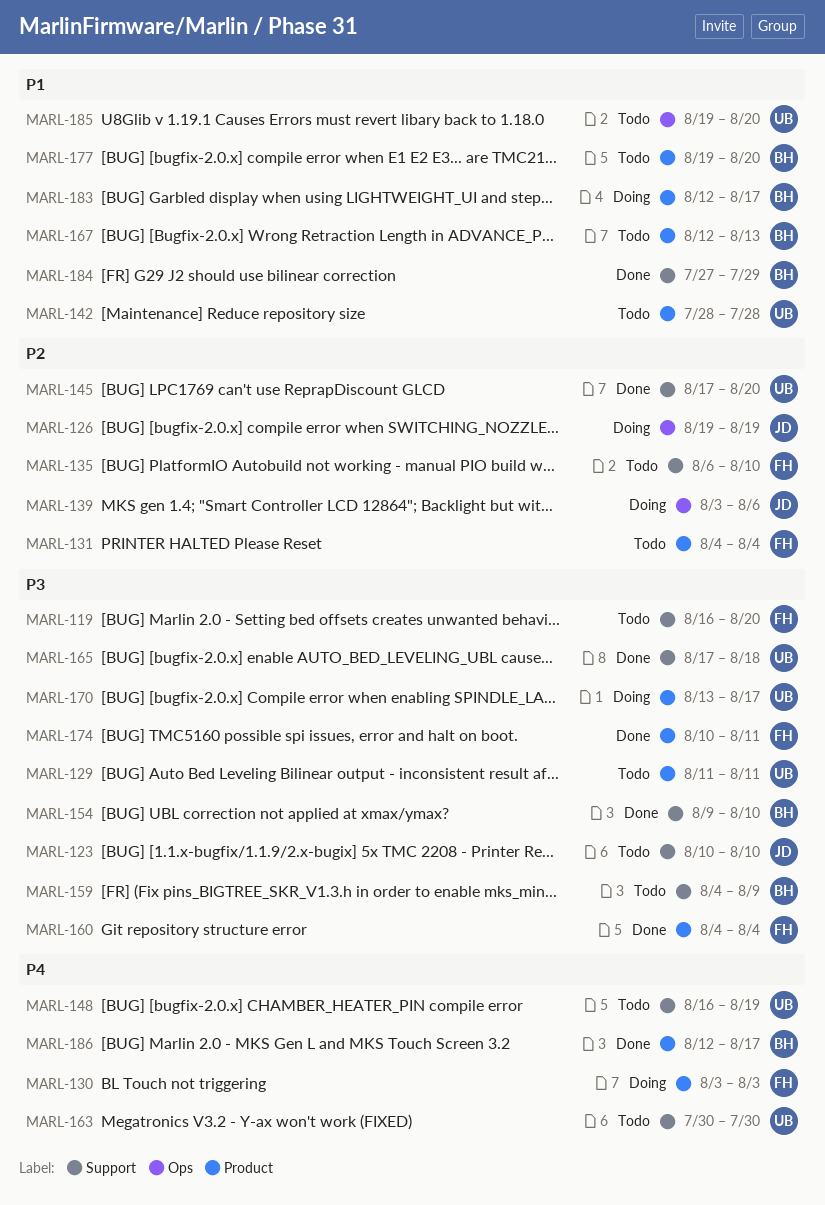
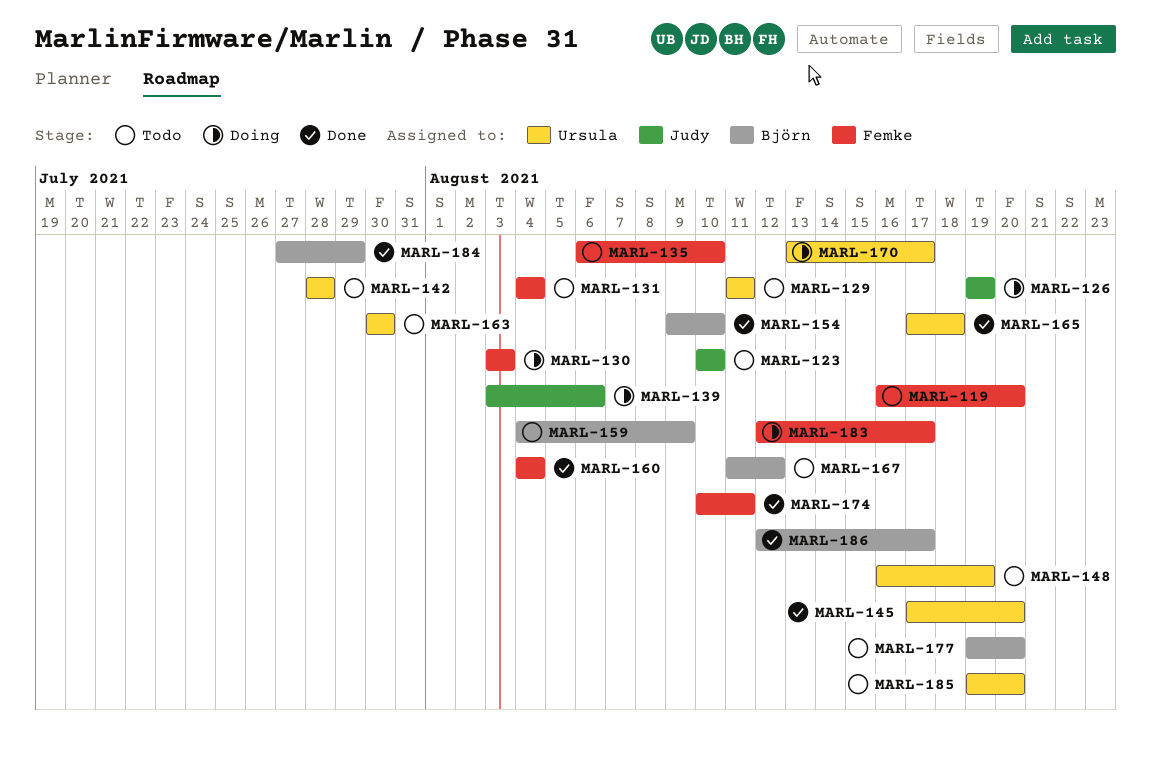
MARL-167, start: Aug 12 -> Aug 11
MARL-167, due: Aug 13 -> Aug 12
MARL-183, owner: Björn -> Femke

